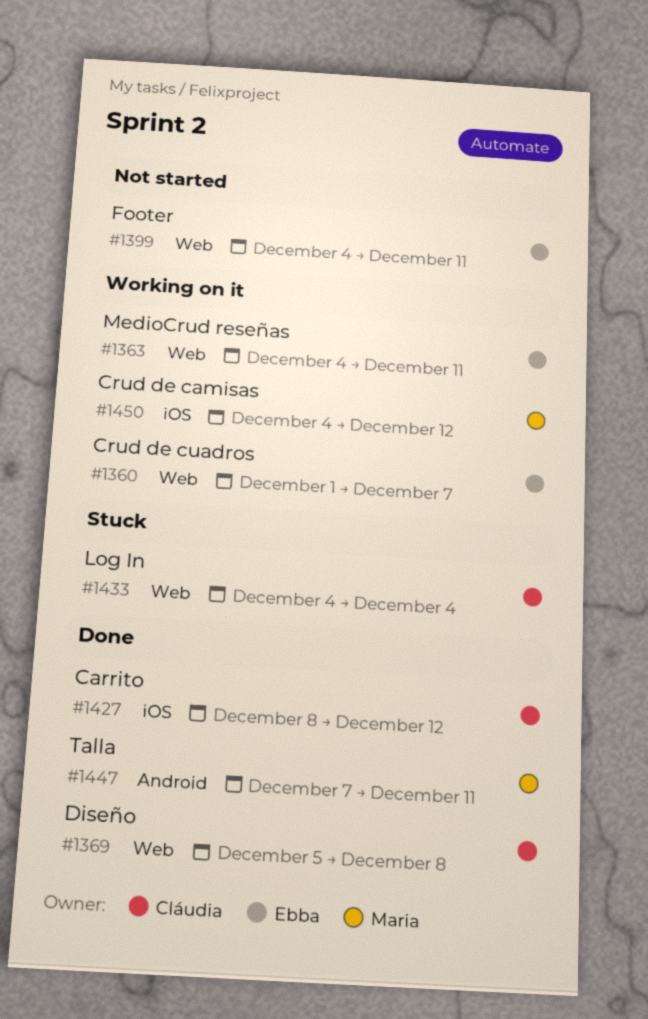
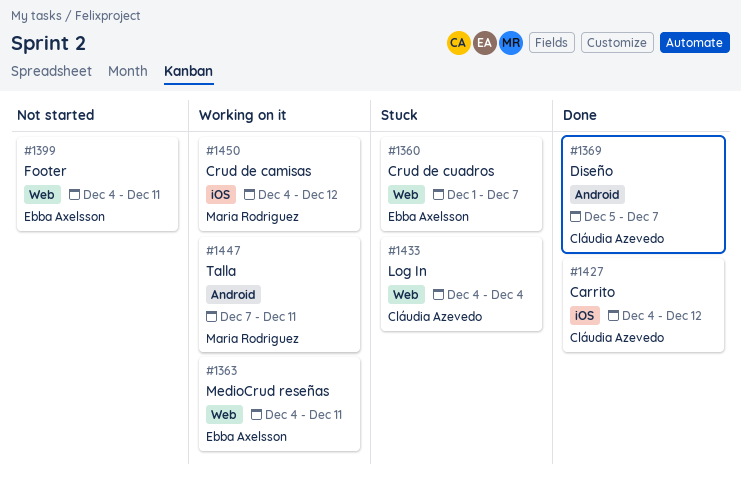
#1360, status: Working on it -> Stuck
#1369, label: Web -> Android
#1369, due: Dec 8 -> Dec 7
#1427, start: Dec 8 -> Dec 4
#1447, status: Done -> Working on it

